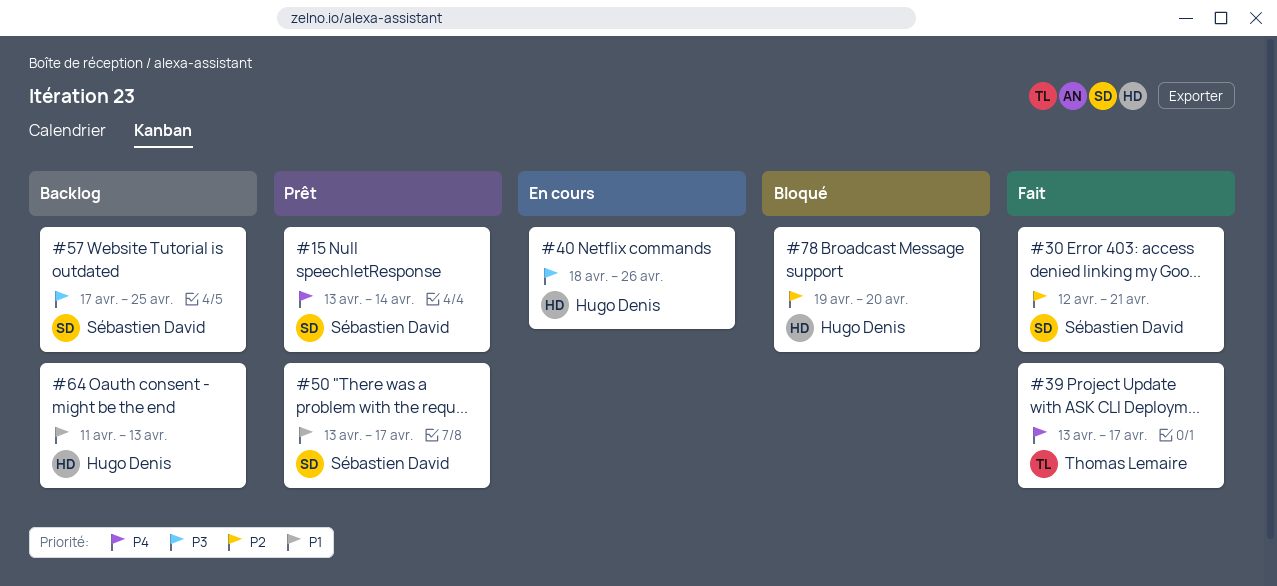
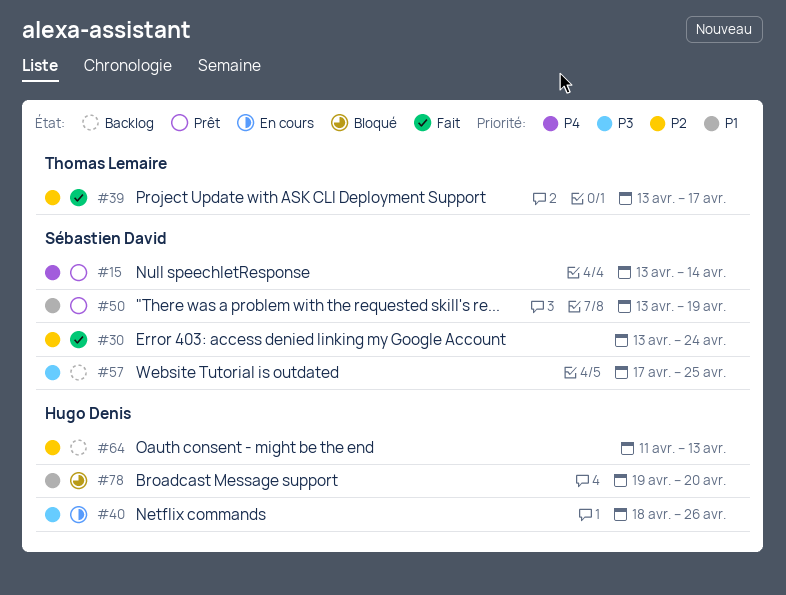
#30, start: Apr 12 -> Apr 13
#30, due: Apr 21 -> Apr 24
#39, priority: P4 -> P2
#50, due: Apr 17 -> Apr 19
#64, priority: P1 -> P2
#78, priority: P2 -> P1

